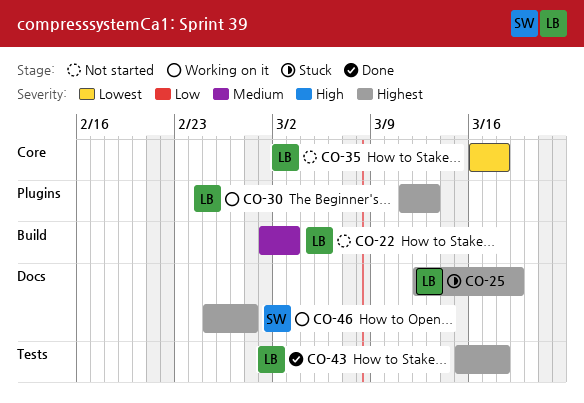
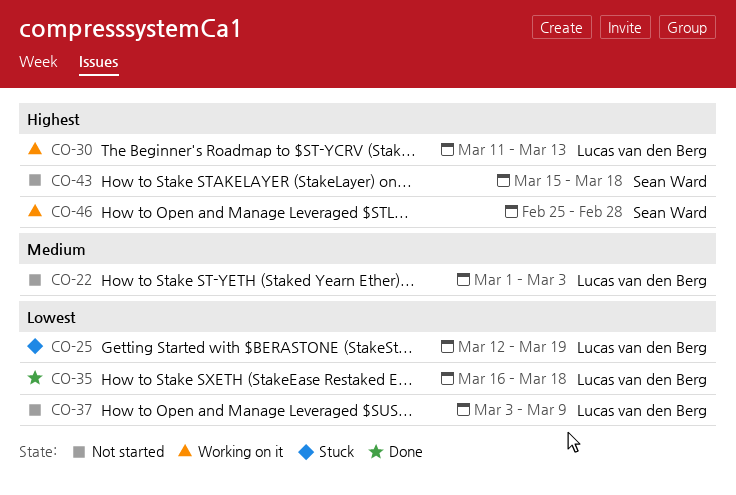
CO-25, priority: Highest -> Lowest
CO-35, status: Not started -> Done
CO-37: none -> present
CO-43, status: Done -> Not started
CO-43, owner: Lucas van den Berg -> Sean Ward

